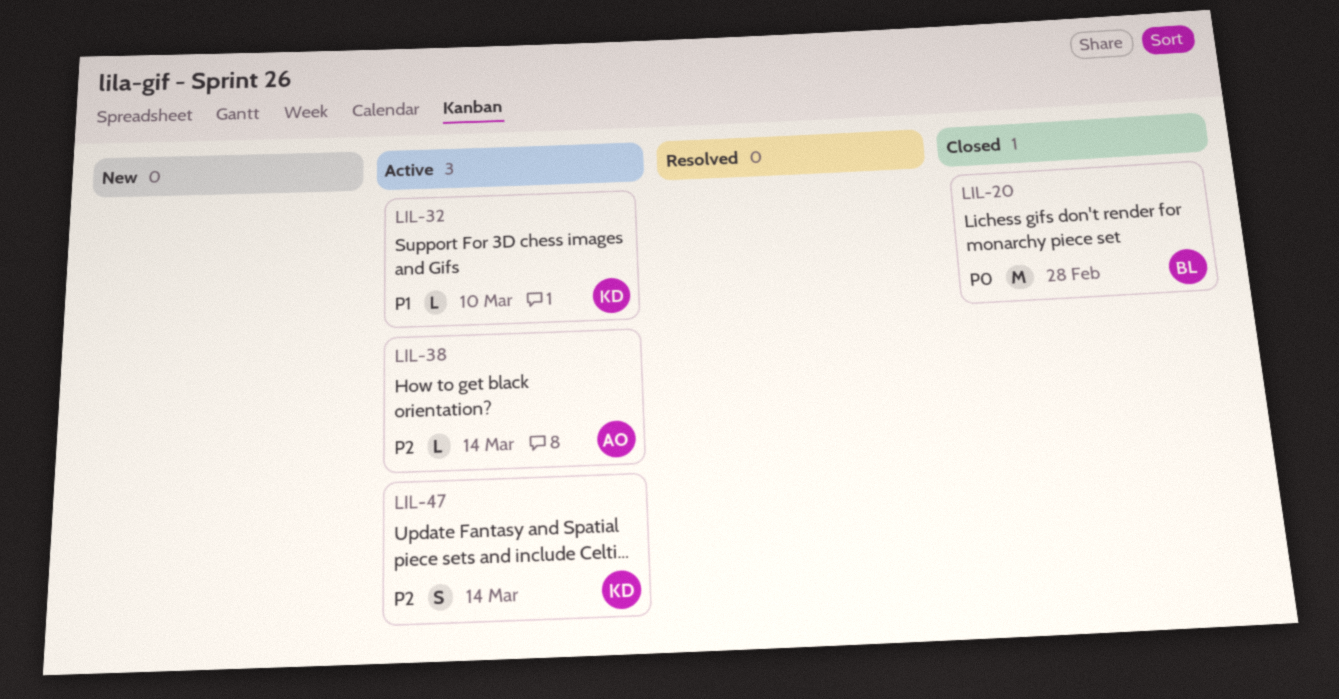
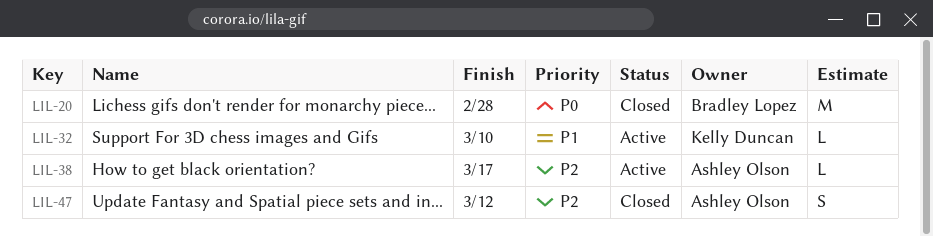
LIL-38, due: Mar 14 -> Mar 17
LIL-47, status: Active -> Closed
LIL-47, owner: Kelly Duncan -> Ashley Olson
LIL-47, due: Mar 14 -> Mar 12

